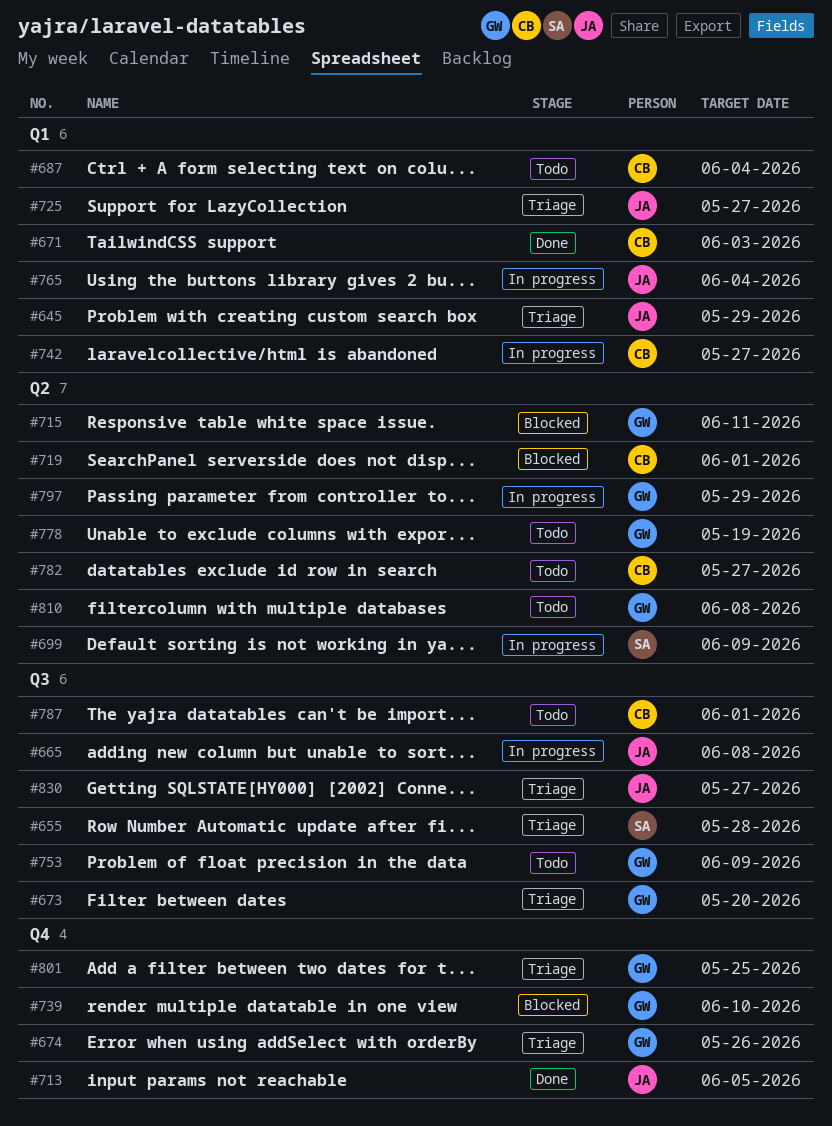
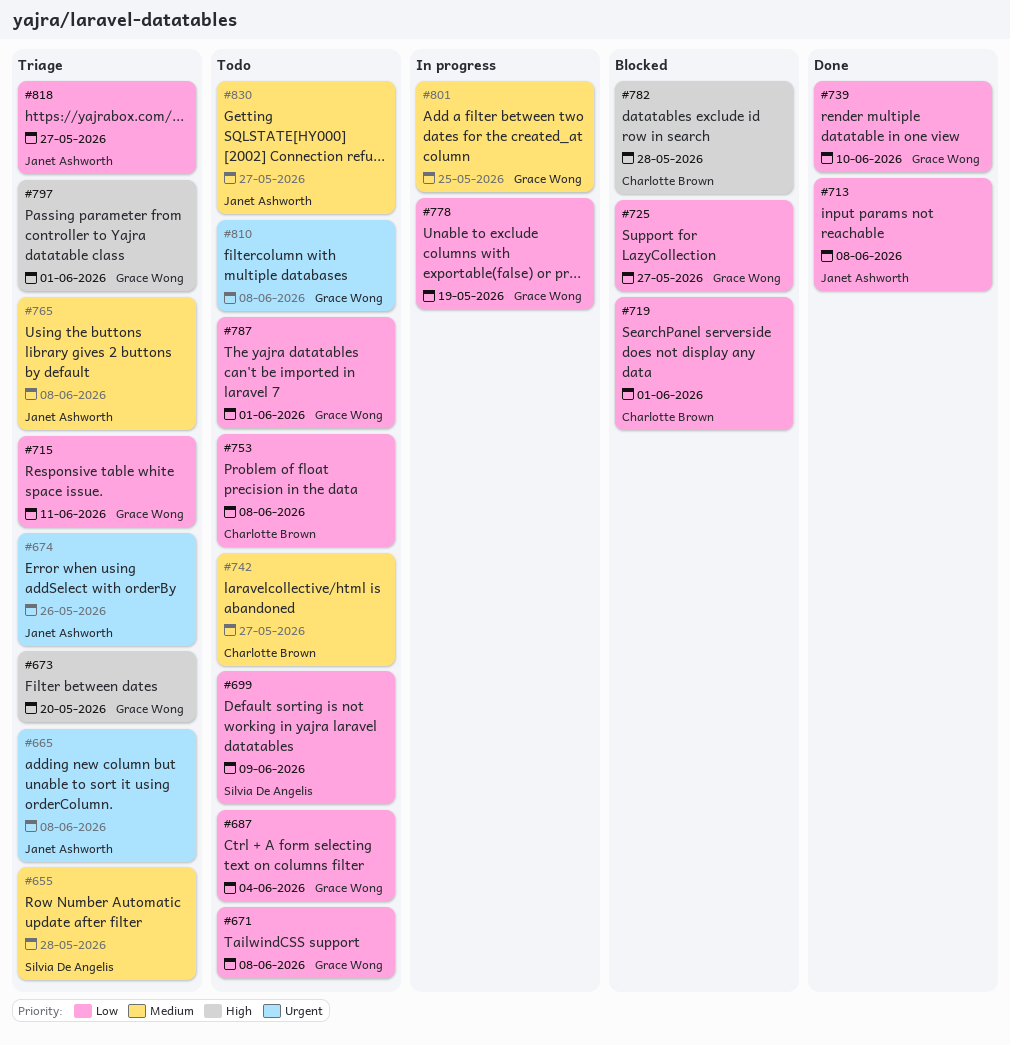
#645: present -> none
#665, status: In progress -> Triage
#671, status: Done -> Todo
#671, owner: Charlotte Brown -> Grace Wong
#671, due: Jun 3 -> Jun 8
#674, owner: Grace Wong -> Janet Ashworth
#687, owner: Charlotte Brown -> Grace Wong
#699, status: In progress -> Todo
#713, due: Jun 5 -> Jun 8
#715, status: Blocked -> Triage
#725, status: Triage -> Blocked
#725, owner: Janet Ashworth -> Grace Wong
#739, status: Blocked -> Done
#742, status: In progress -> Todo
#753, owner: Grace Wong -> Charlotte Brown
#753, due: Jun 9 -> Jun 8
#765, status: In progress -> Triage
#765, due: Jun 4 -> Jun 8
#778, status: Todo -> In progress
#782, status: Todo -> Blocked
#782, due: May 27 -> May 28
#787, owner: Charlotte Brown -> Grace Wong
#797, status: In progress -> Triage
#797, due: May 29 -> Jun 1
#801, status: Triage -> In progress
#818: none -> present
#830, status: Triage -> Todo

